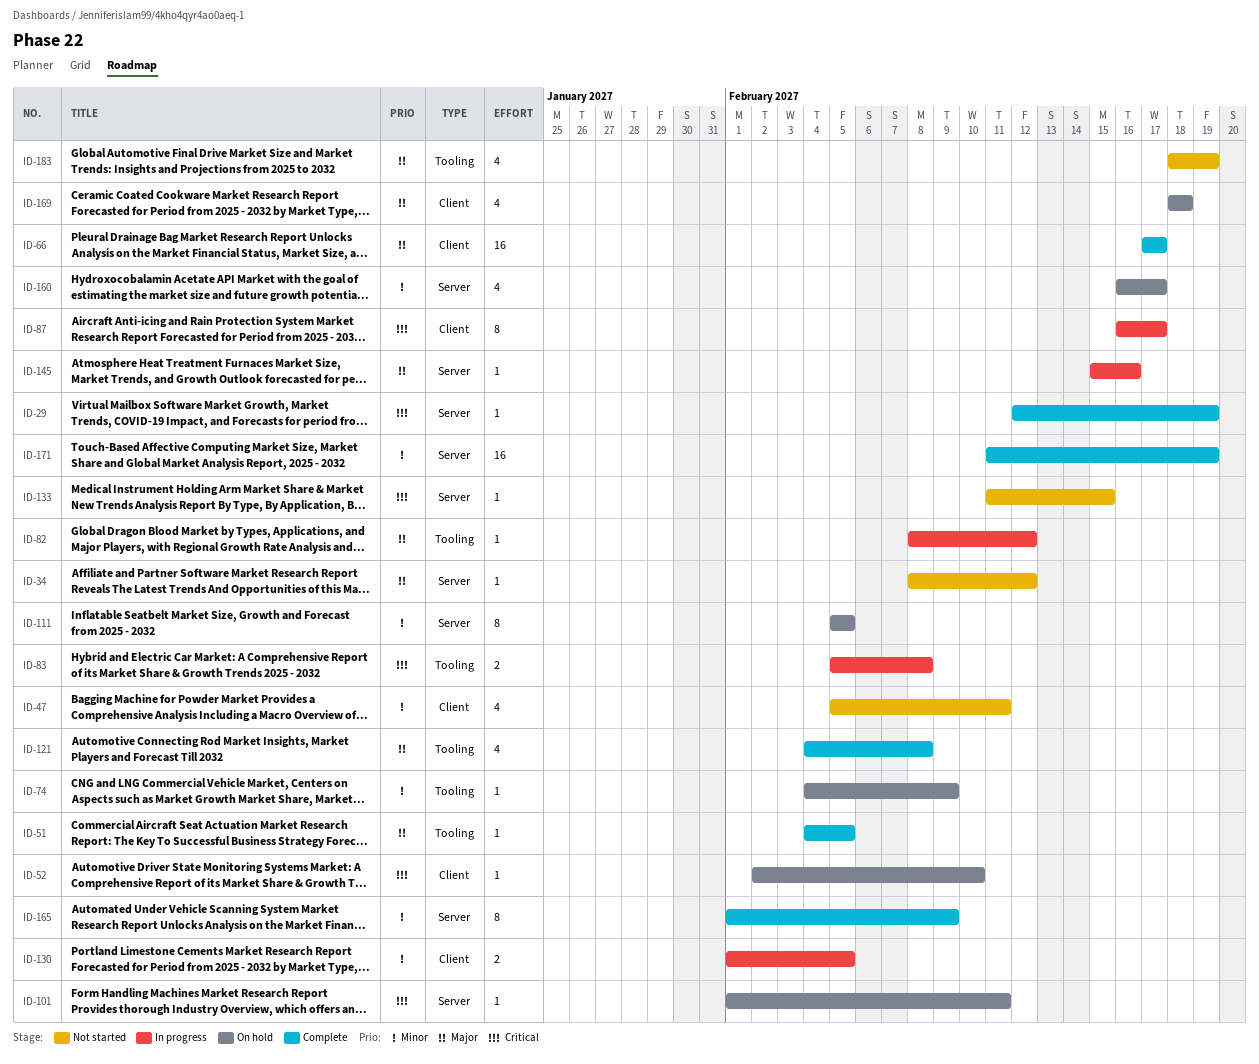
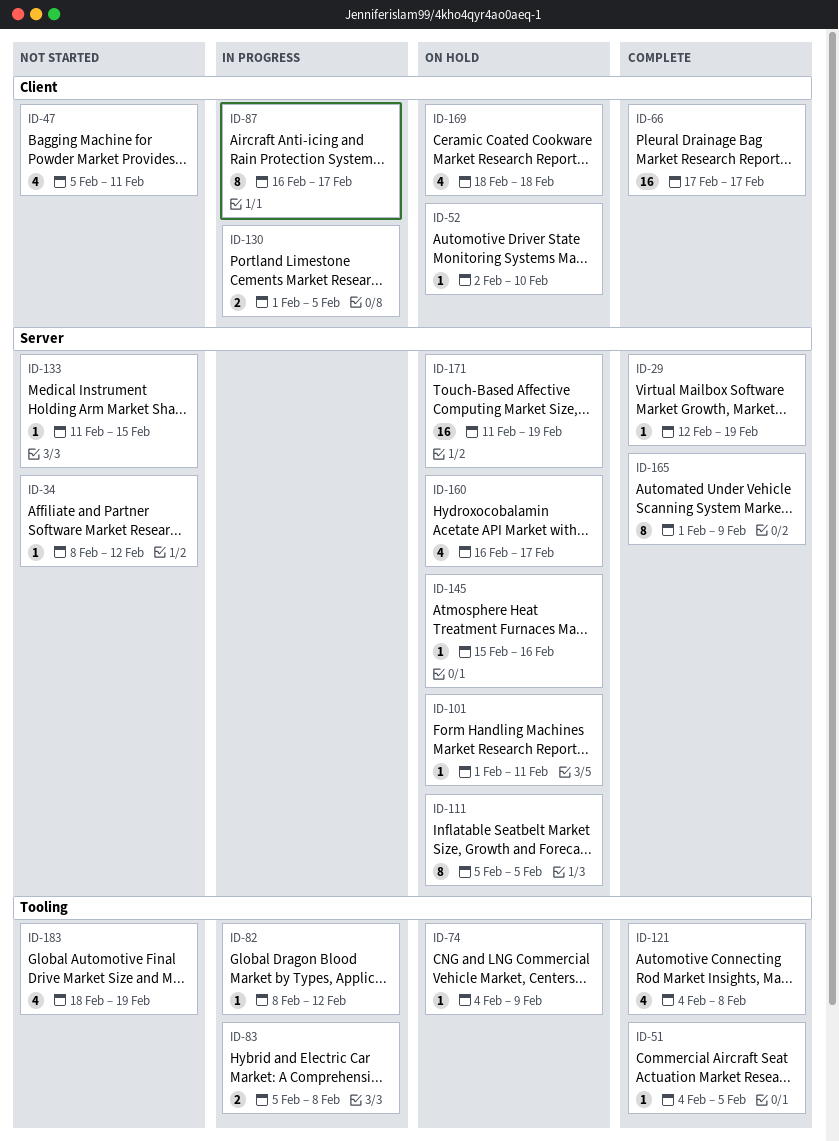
ID-145, status: In progress -> On hold
ID-171, status: Complete -> On hold

